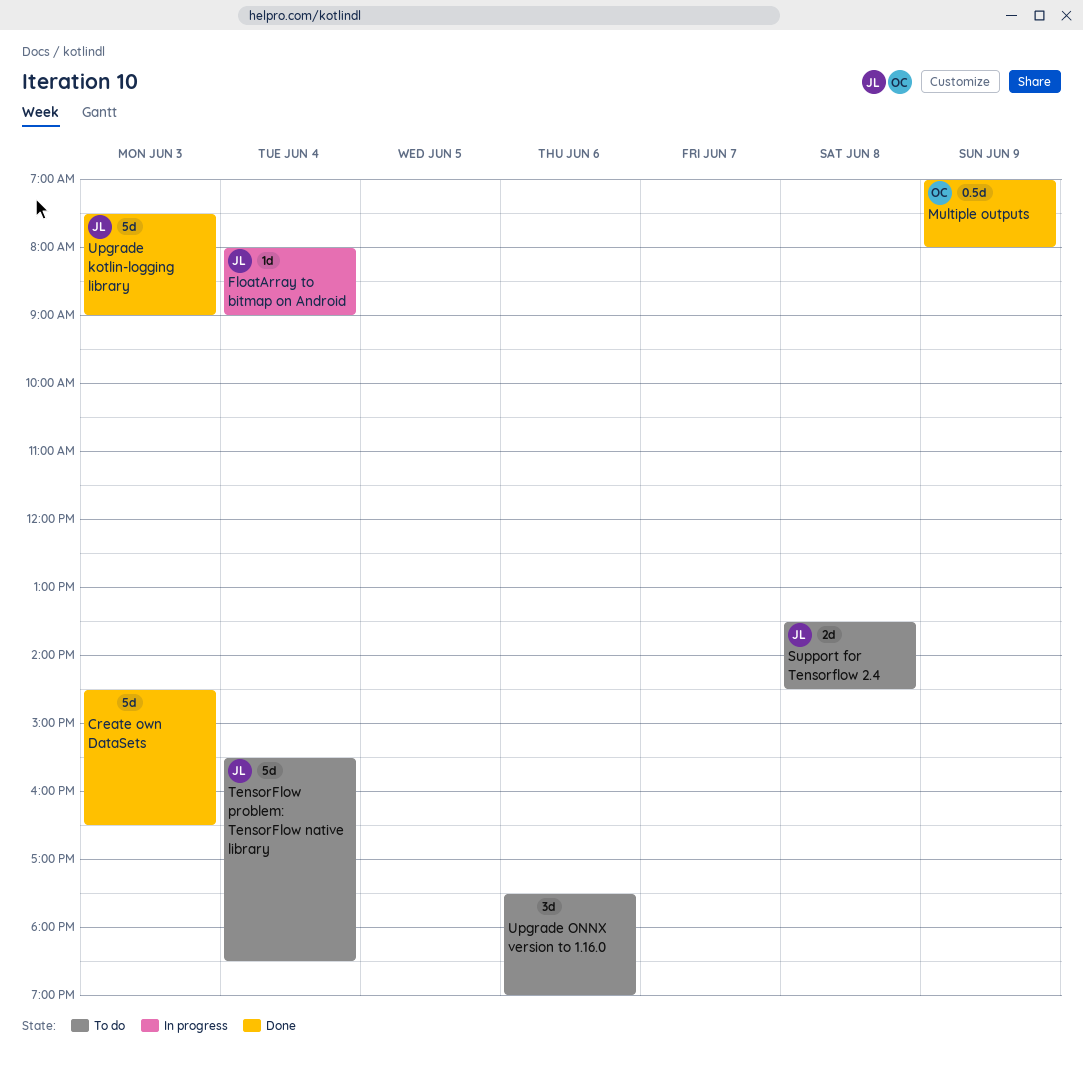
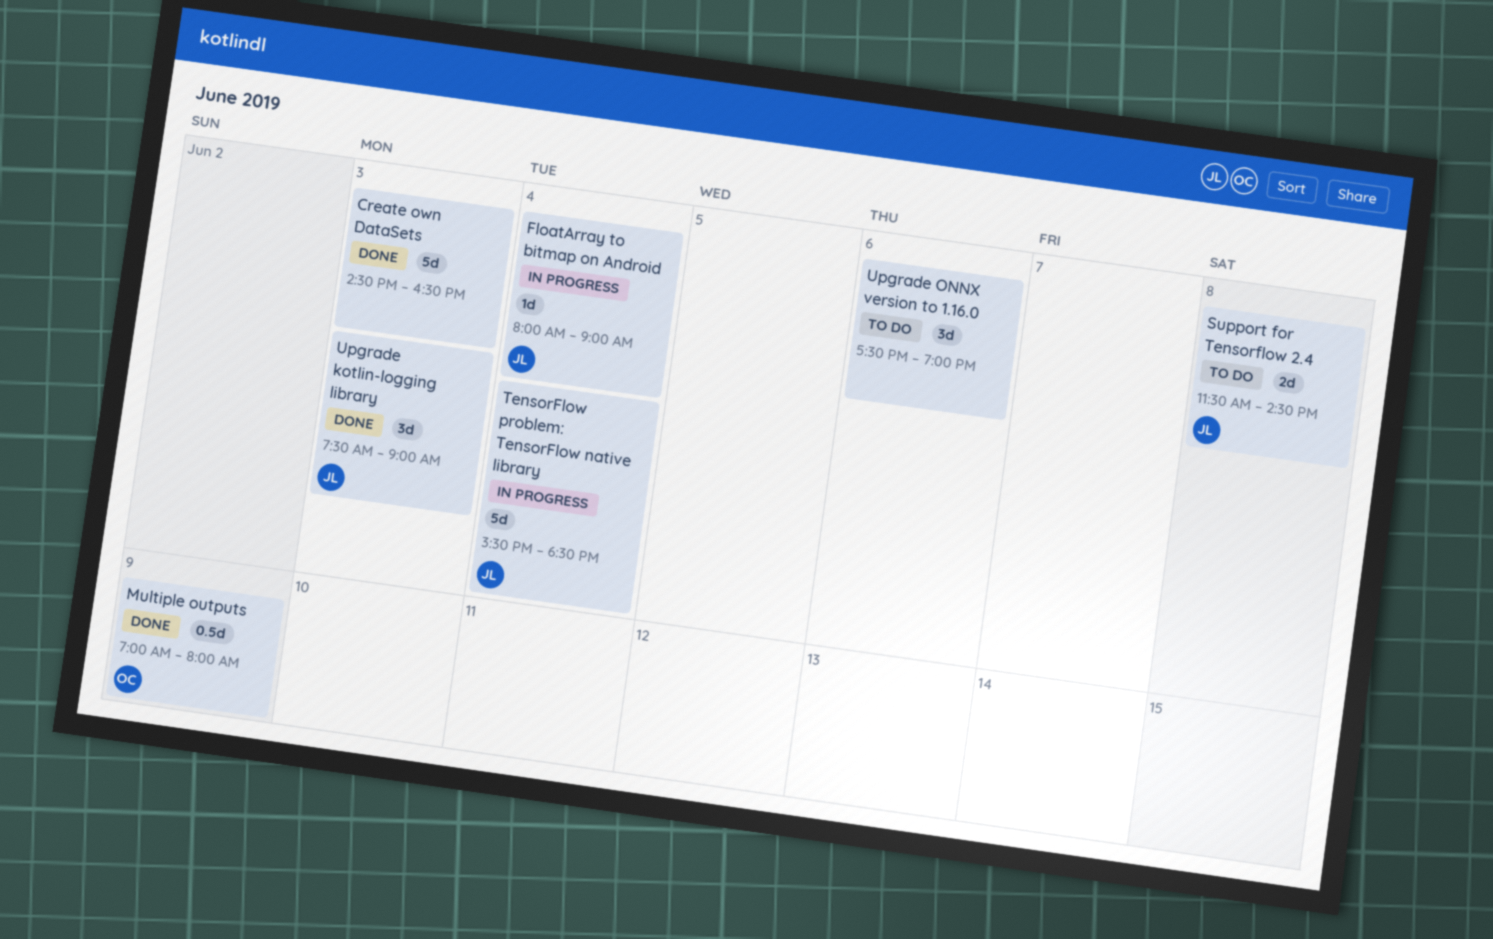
Support for Tensorflow 2.4, begins: 13:30 -> 11:30
TensorFlow problem: TensorFlow native library, status: To do -> In progress
Upgrade kotlin-logging library, estimate: 5d -> 3d

